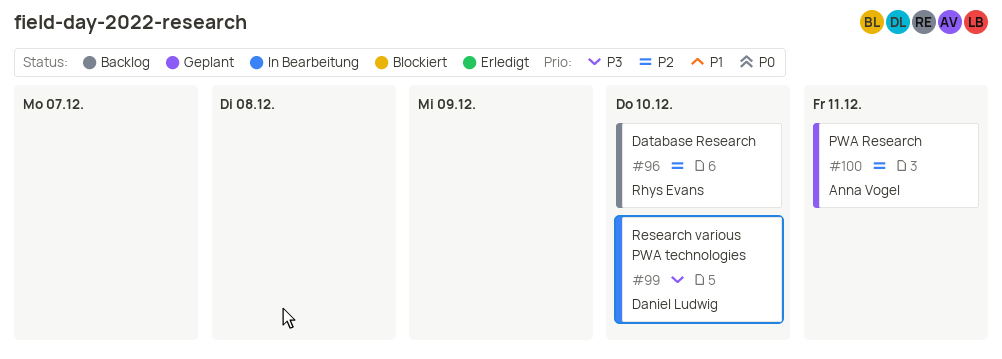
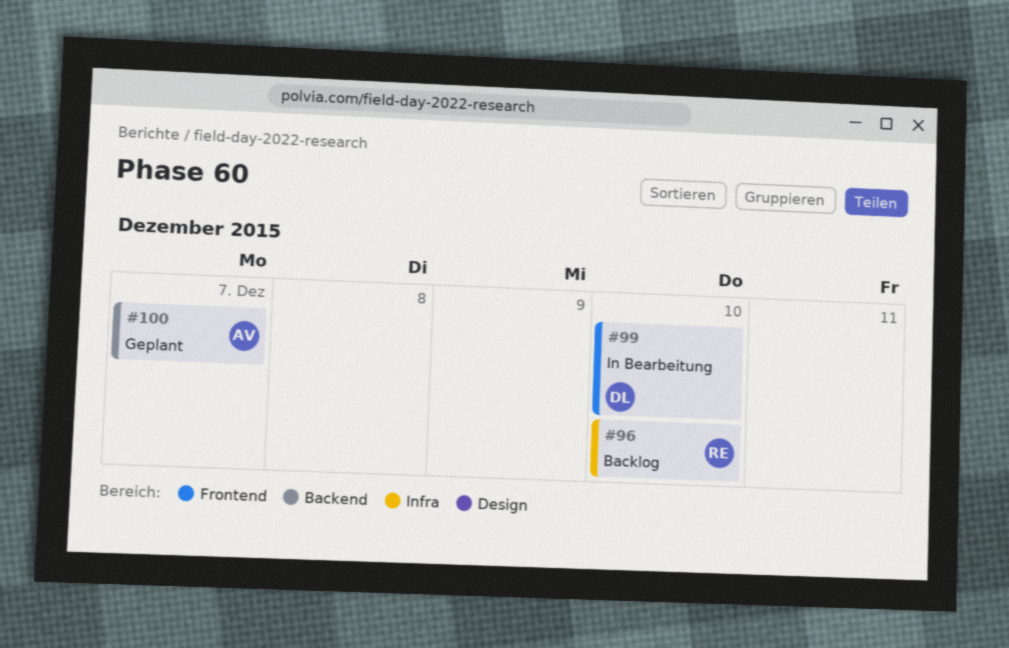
#100, due: Dec 11 -> Dec 7

